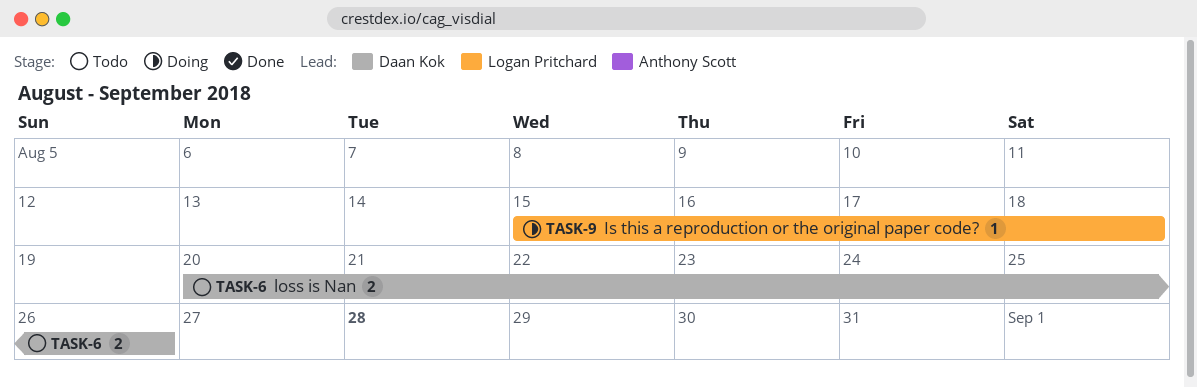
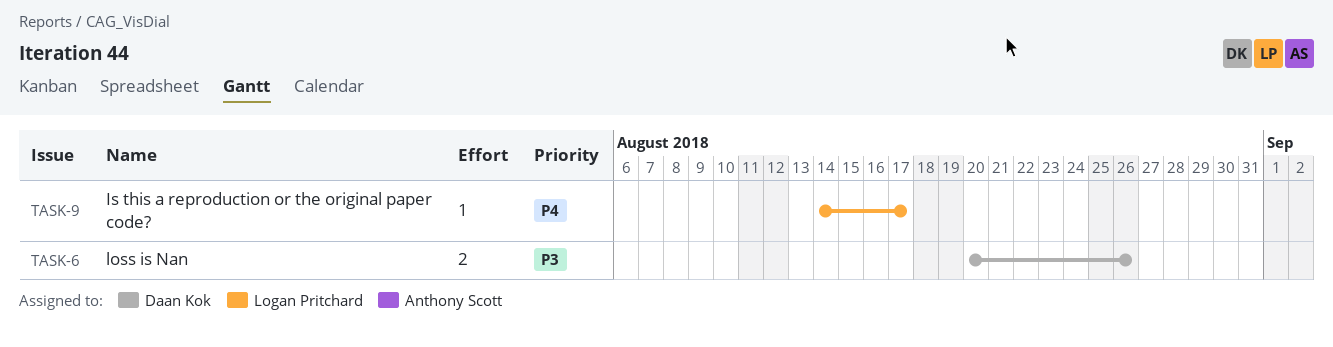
TASK-9, start: Aug 15 -> Aug 14
TASK-9, due: Aug 18 -> Aug 17

